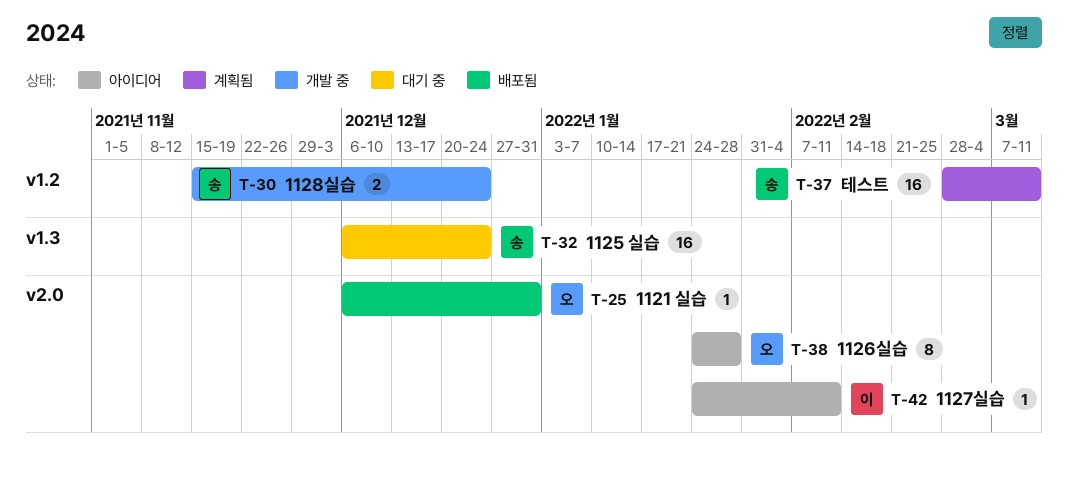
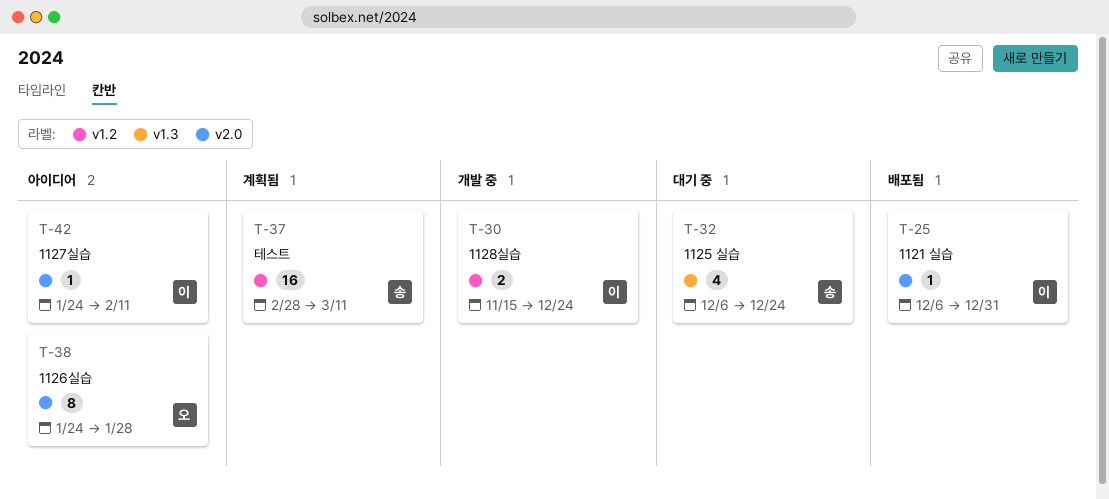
T-25, owner: 오 -> 이
T-30, owner: 송 -> 이
T-32, estimate: 16 -> 4

